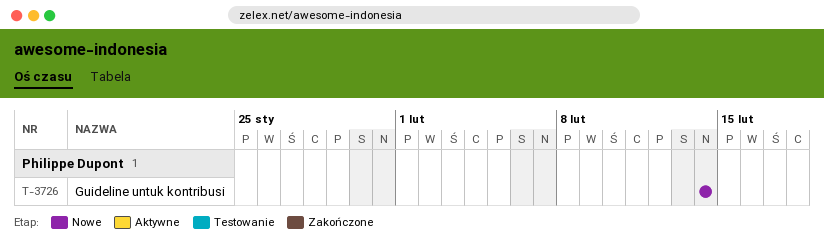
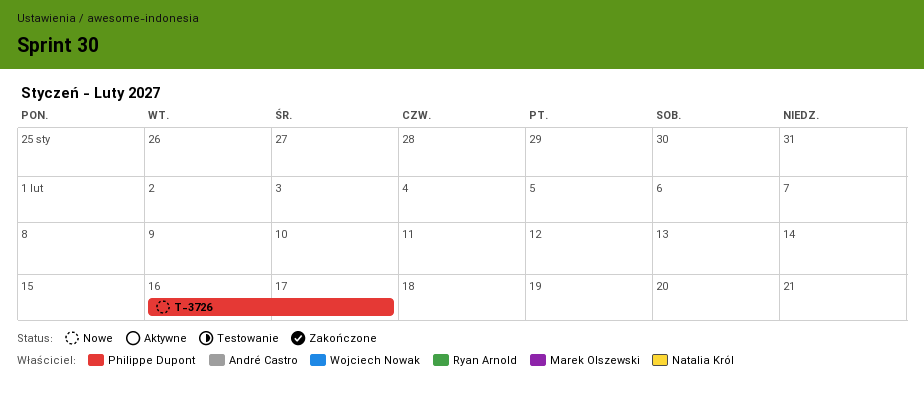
T-3726, start: Feb 14 -> Feb 16
T-3726, due: Feb 14 -> Feb 17

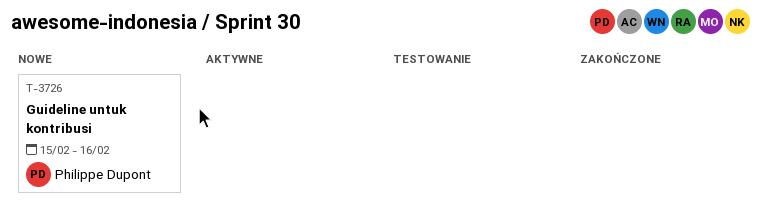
T-3726, start: Feb 16 -> Feb 15
T-3726, due: Feb 17 -> Feb 16

